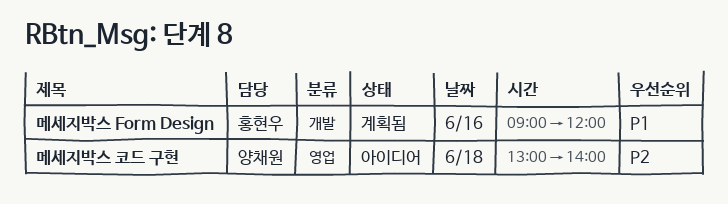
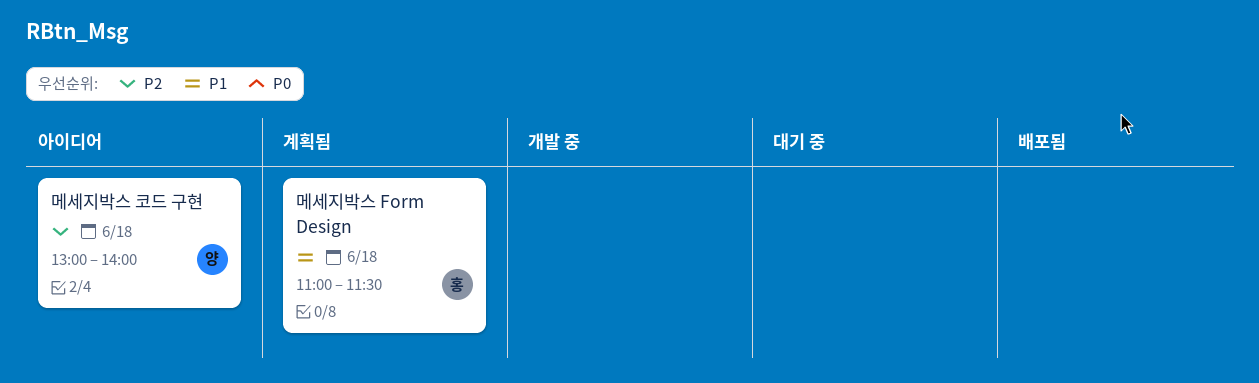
메세지박스 Form Design, day: Jun 16 -> Jun 18
메세지박스 Form Design, begins: 09:00 -> 11:00
메세지박스 Form Design, ends: 12:00 -> 11:30

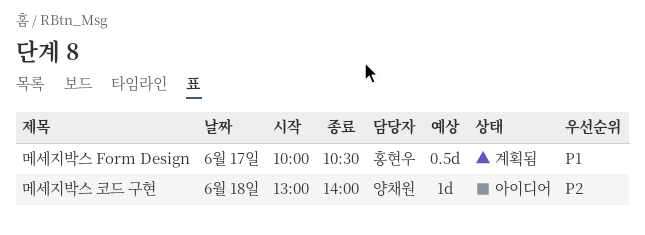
메세지박스 Form Design, day: Jun 18 -> Jun 17
메세지박스 Form Design, begins: 11:00 -> 10:00
메세지박스 Form Design, ends: 11:30 -> 10:30

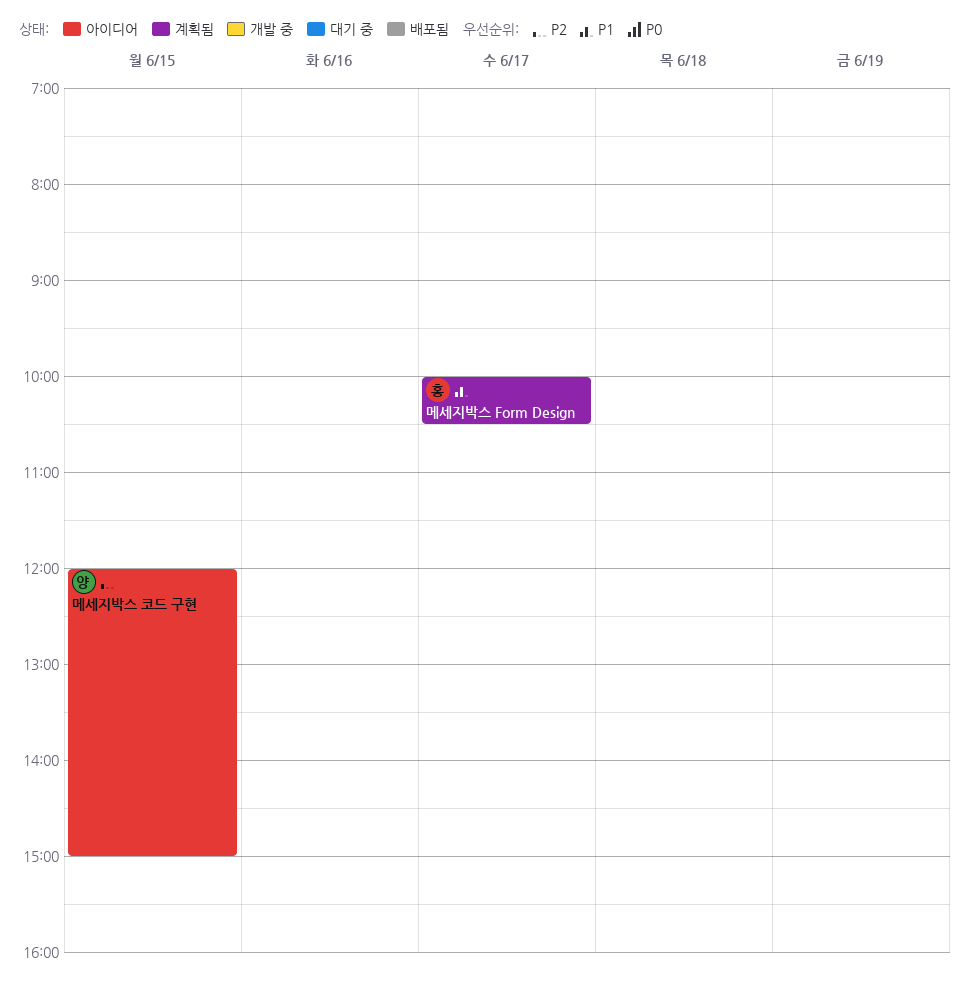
메세지박스 코드 구현, day: Jun 18 -> Jun 15
메세지박스 코드 구현, begins: 13:00 -> 12:00
메세지박스 코드 구현, ends: 14:00 -> 15:00

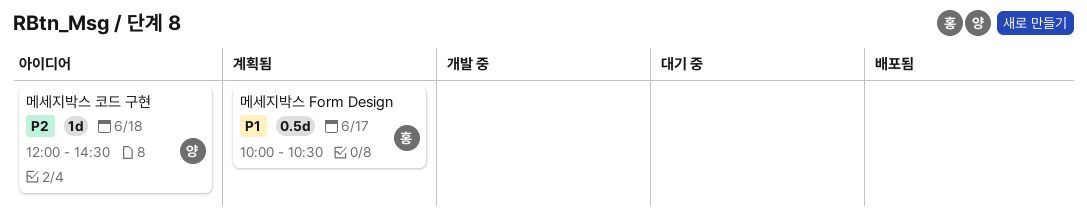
메세지박스 코드 구현, day: Jun 15 -> Jun 18
메세지박스 코드 구현, ends: 15:00 -> 14:30

